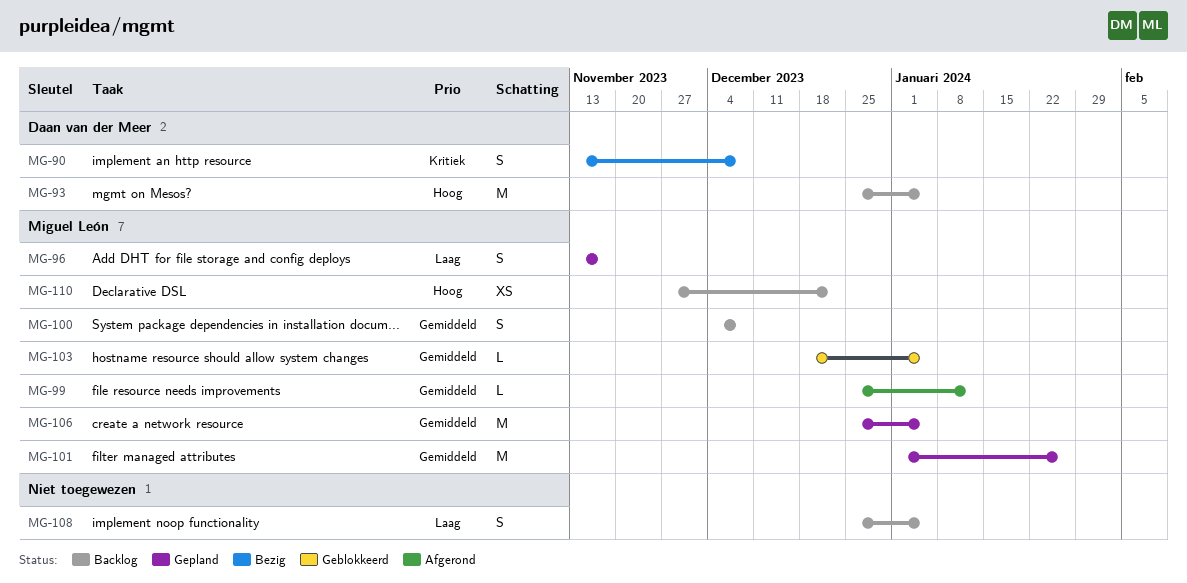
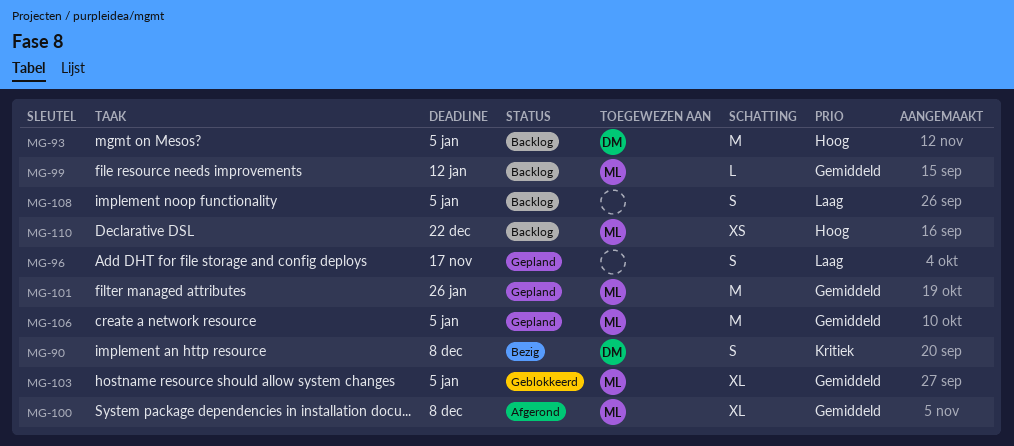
MG-96, owner: Miguel León -> none
MG-99, status: Afgerond -> Backlog
MG-100, status: Backlog -> Afgerond
MG-100, estimate: S -> XL
MG-103, estimate: L -> XL

